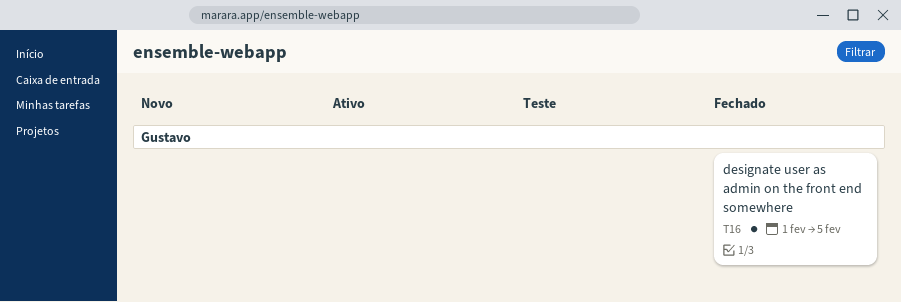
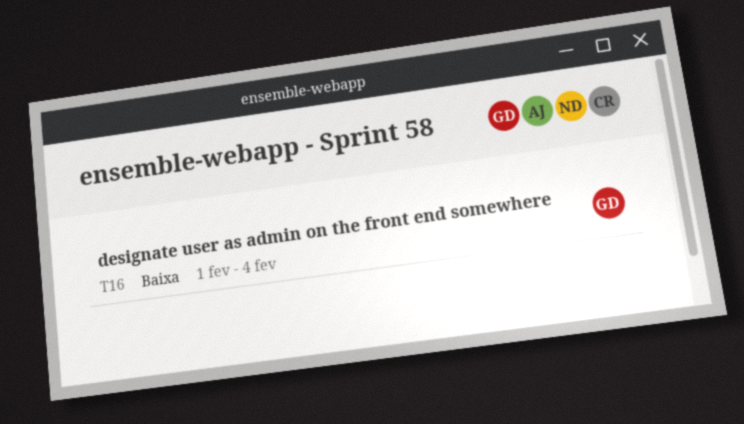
T16, due: Feb 5 -> Feb 4

